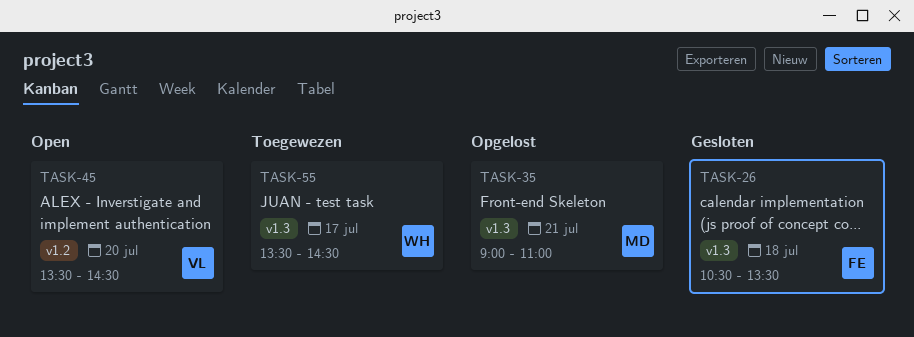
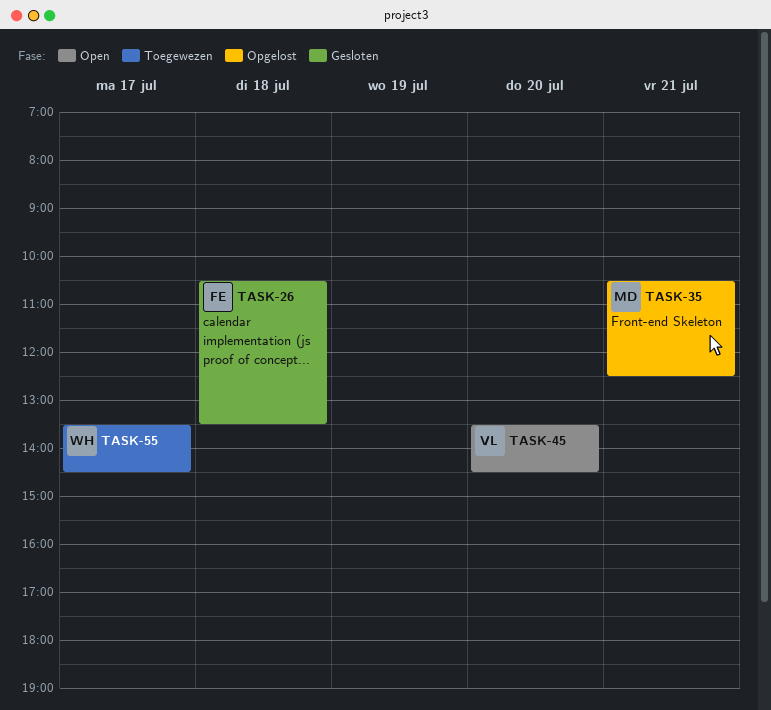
TASK-35, begins: 09:00 -> 10:30
TASK-35, ends: 11:00 -> 12:30

